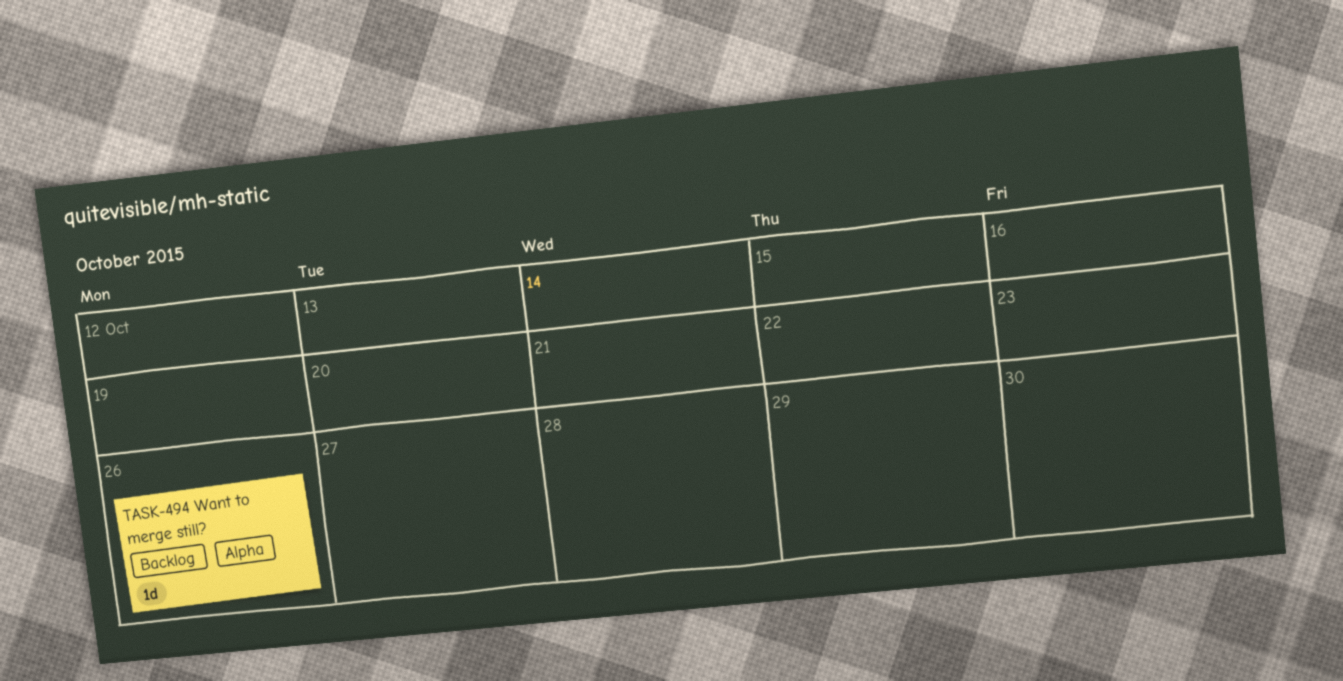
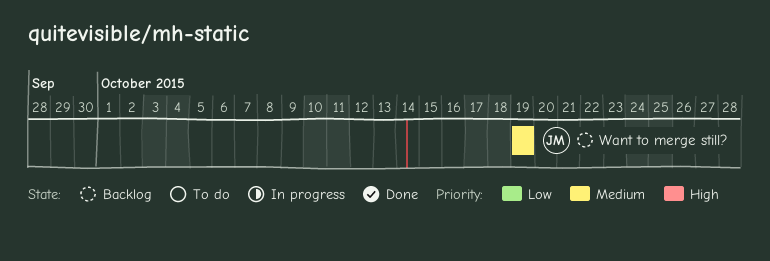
Want to merge still?, due: Oct 26 -> Oct 19

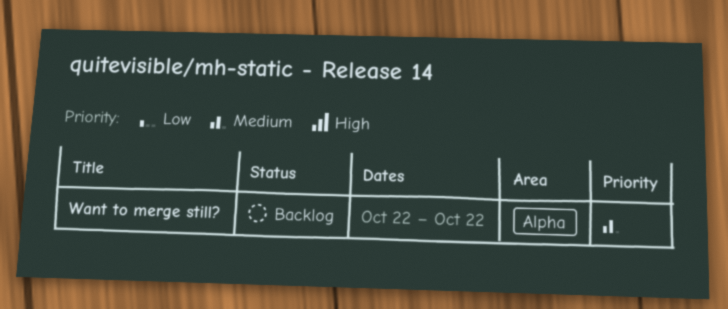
Want to merge still?, start: Oct 19 -> Oct 22
Want to merge still?, due: Oct 19 -> Oct 22

